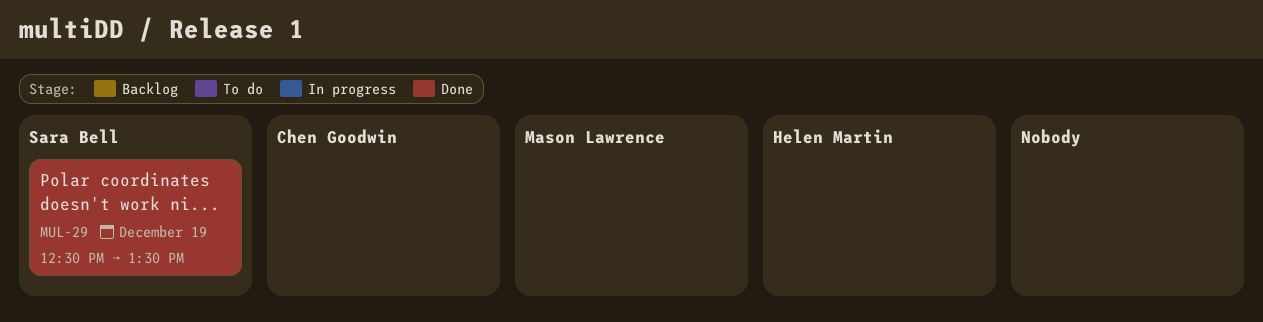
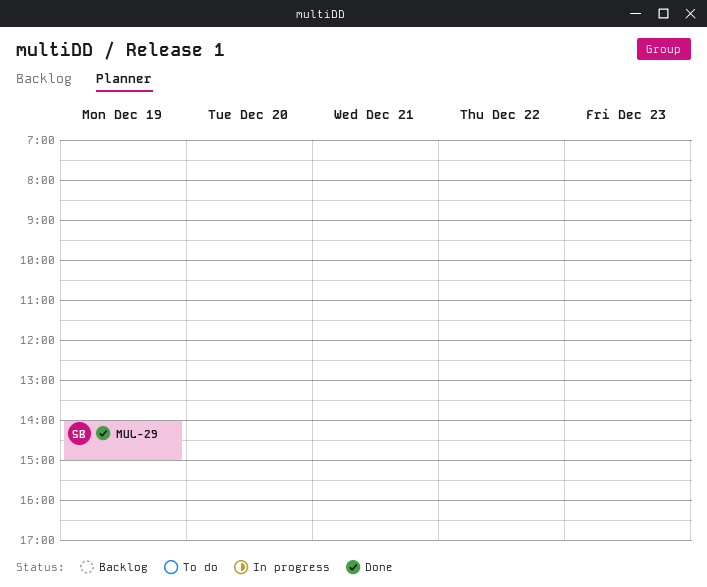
MUL-29, begins: 12:30 -> 14:00
MUL-29, ends: 13:30 -> 15:00

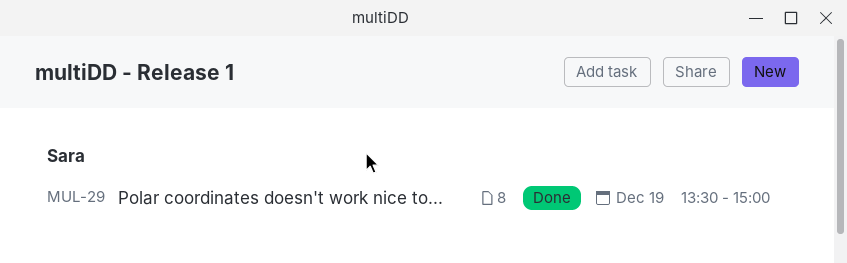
MUL-29, begins: 14:00 -> 13:30

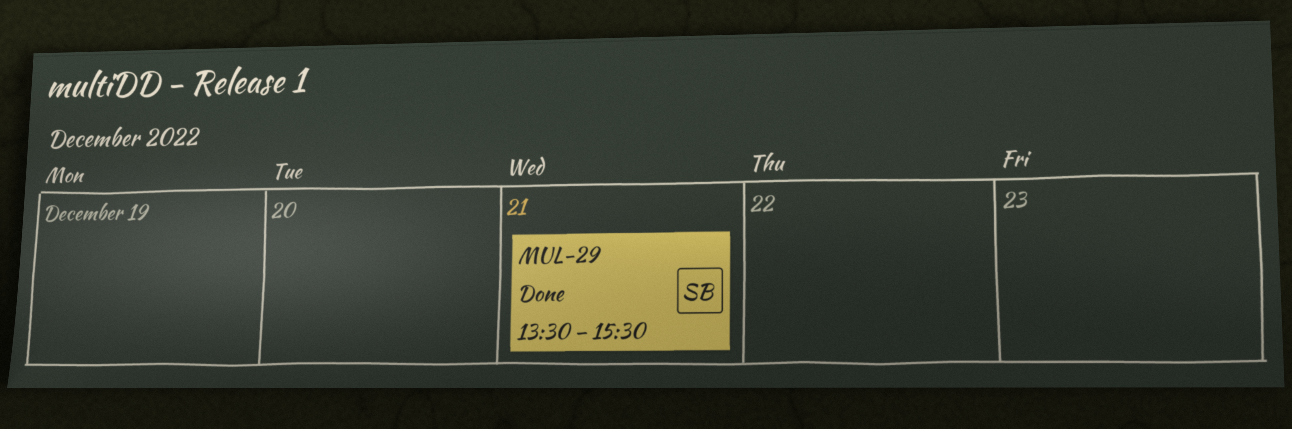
MUL-29, day: Dec 19 -> Dec 21
MUL-29, ends: 15:00 -> 15:30

